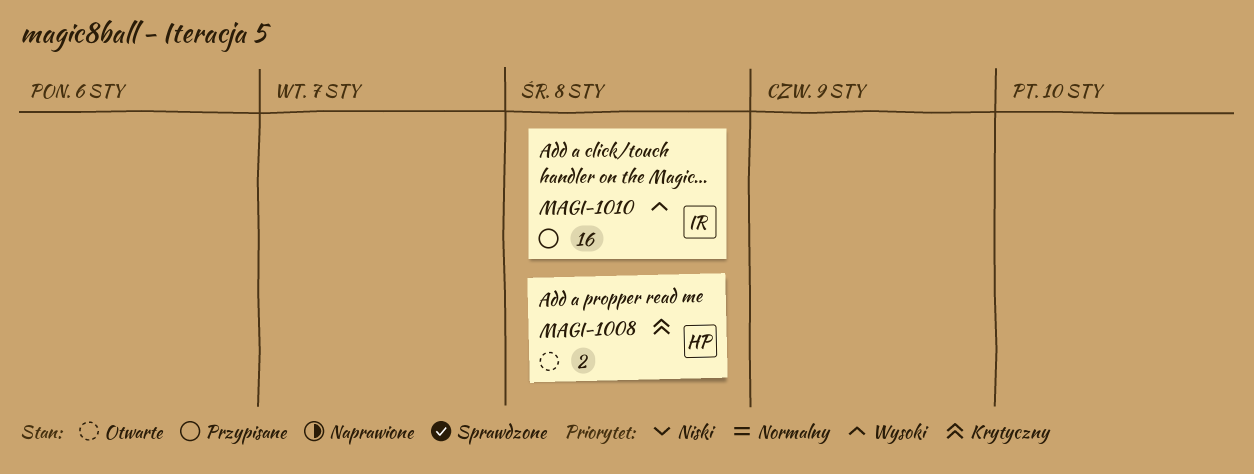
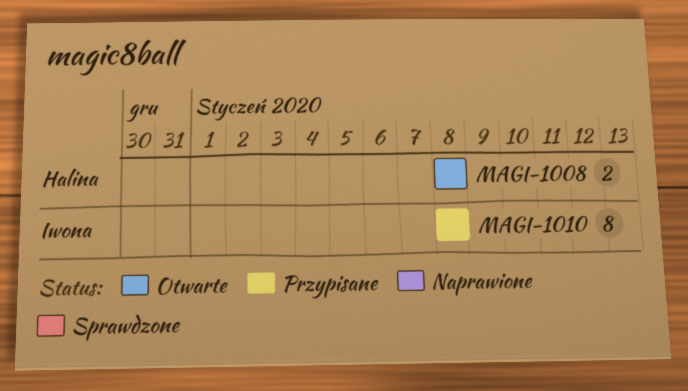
MAGI-1010, estimate: 16 -> 8

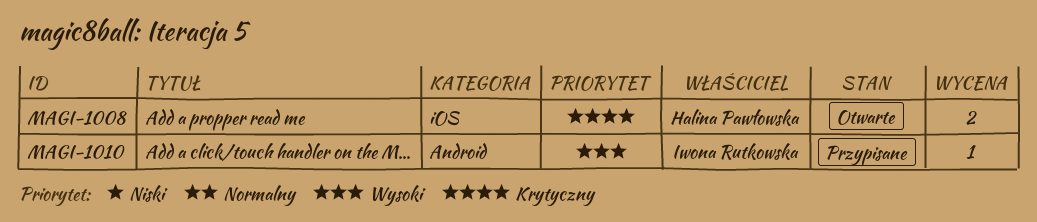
MAGI-1010, estimate: 8 -> 1

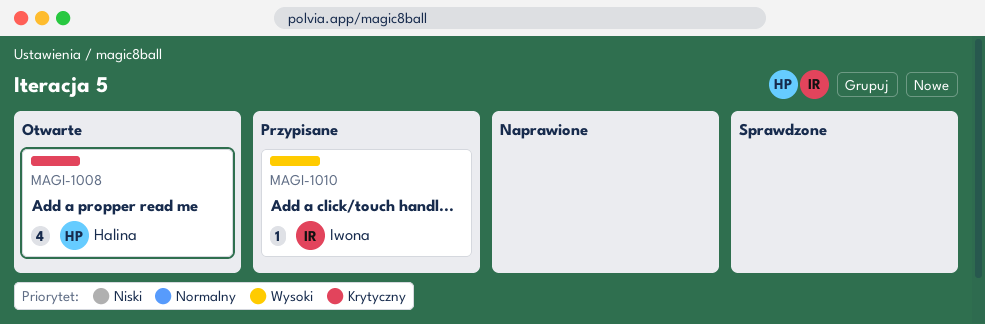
MAGI-1008, estimate: 2 -> 4

